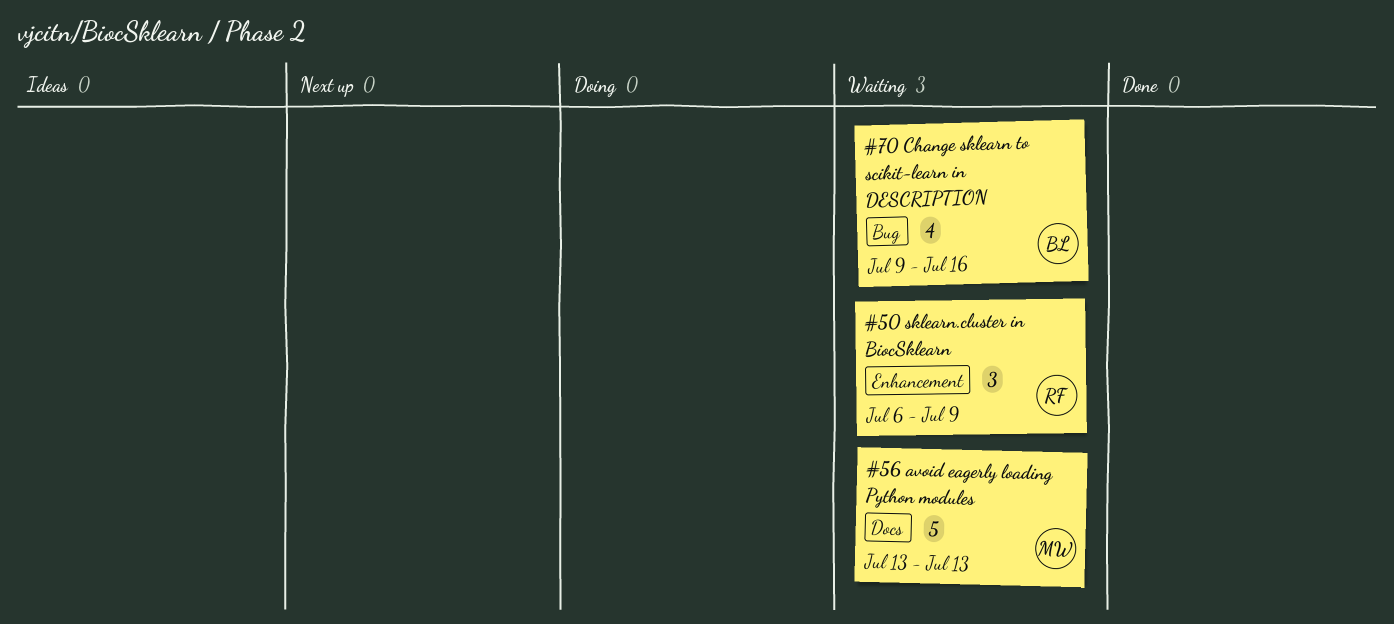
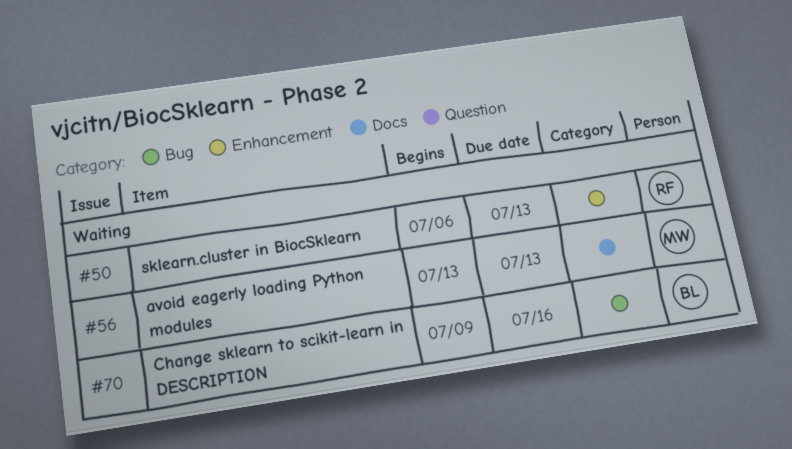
#50, due: Jul 9 -> Jul 13

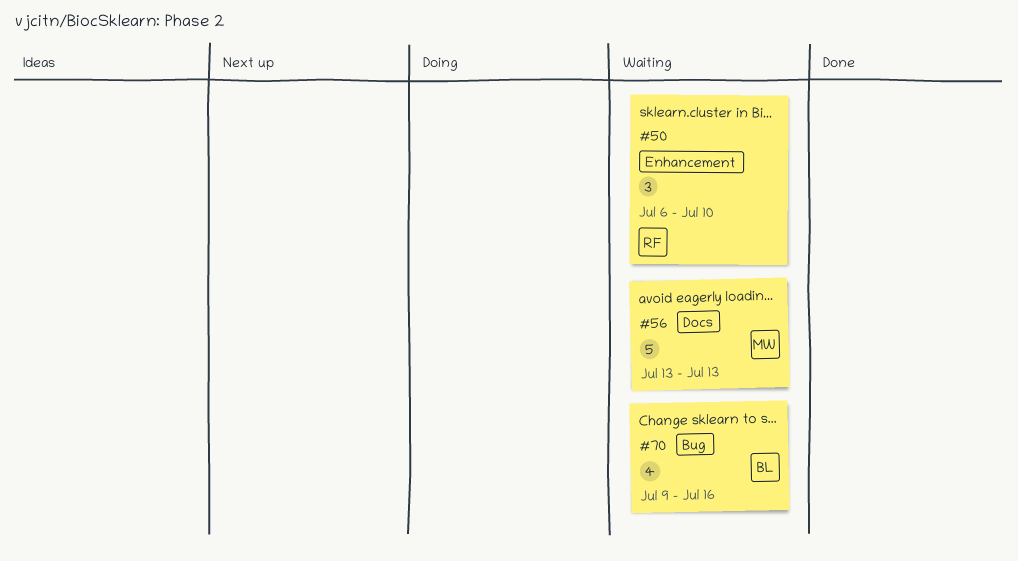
#50, due: Jul 13 -> Jul 10

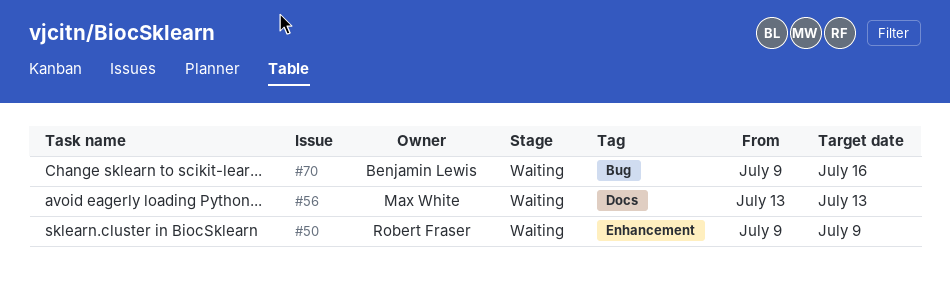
#50, start: Jul 6 -> Jul 9
#50, due: Jul 10 -> Jul 9

